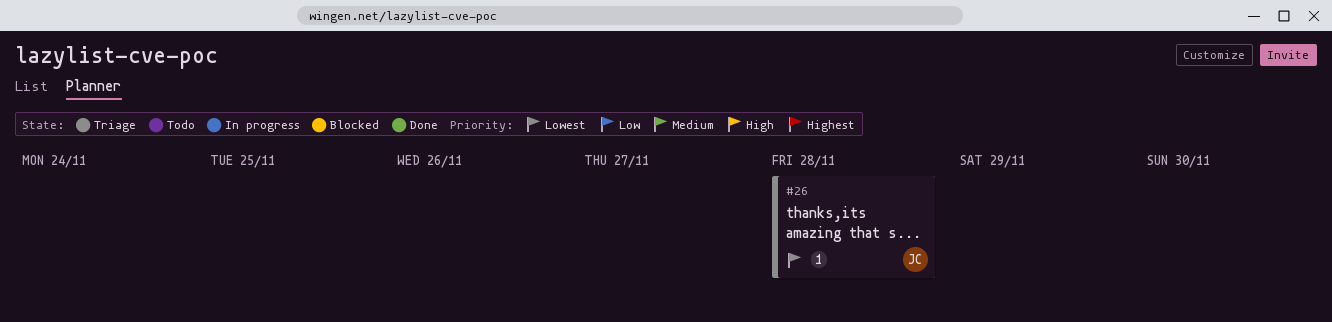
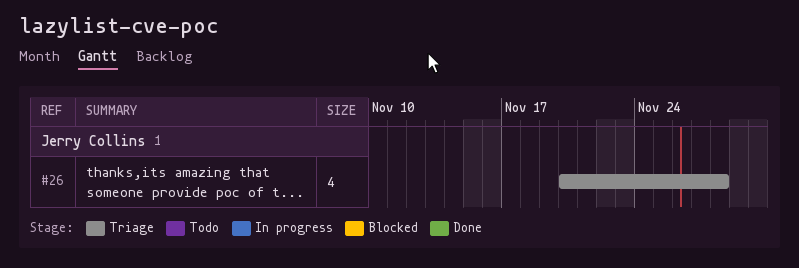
#26, estimate: 1 -> 4

